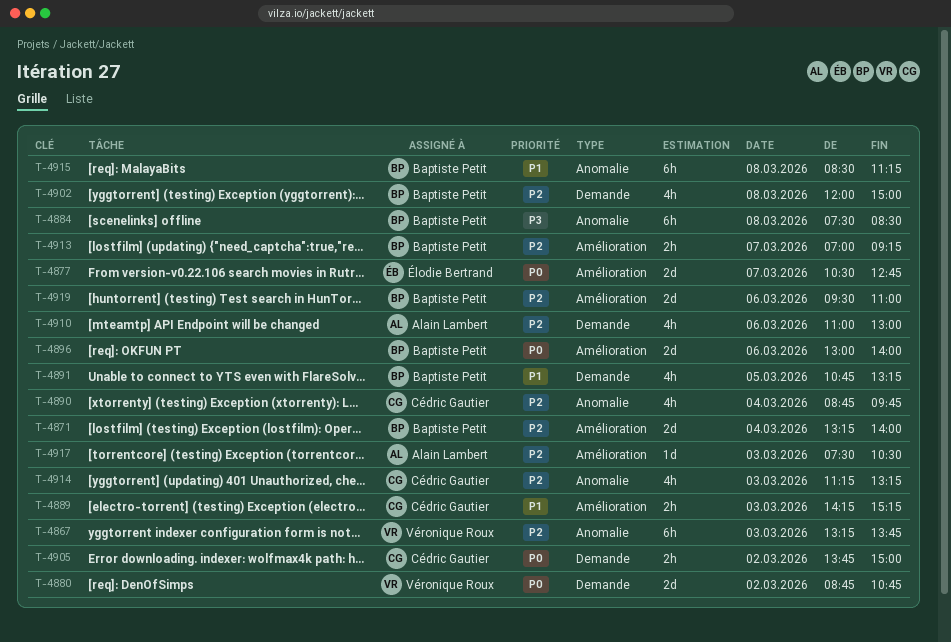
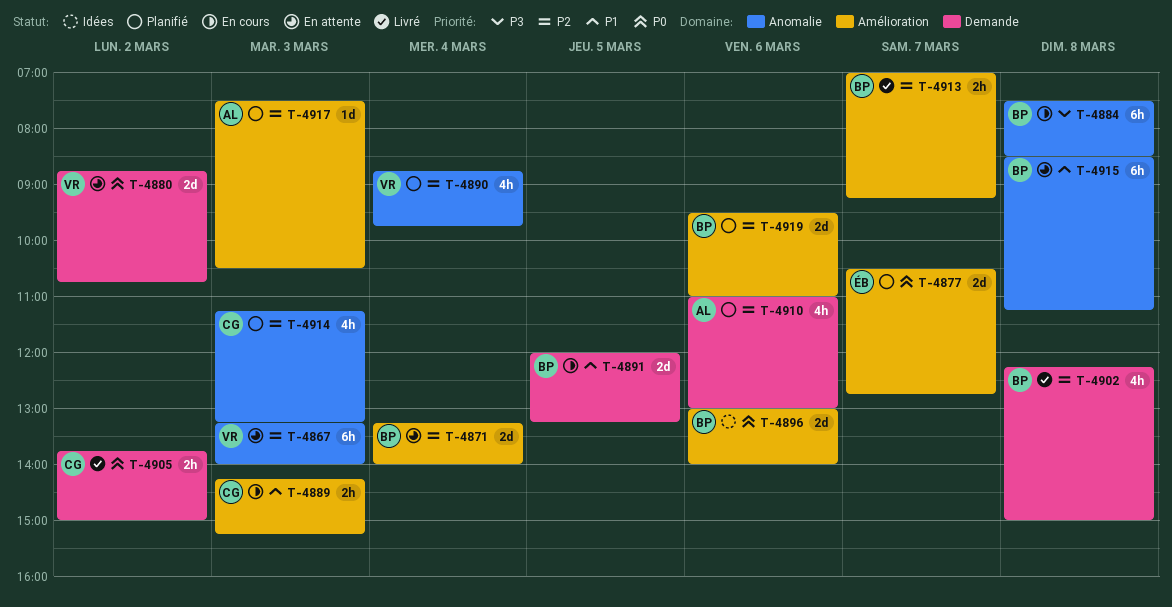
T-4867, ends: 13:45 -> 14:00
T-4890, owner: Cédric Gautier -> Véronique Roux
T-4891, estimate: 4h -> 2d
T-4891, begins: 10:45 -> 12:00
T-4902, begins: 12:00 -> 12:15

